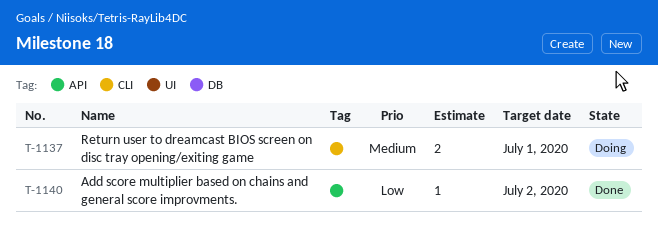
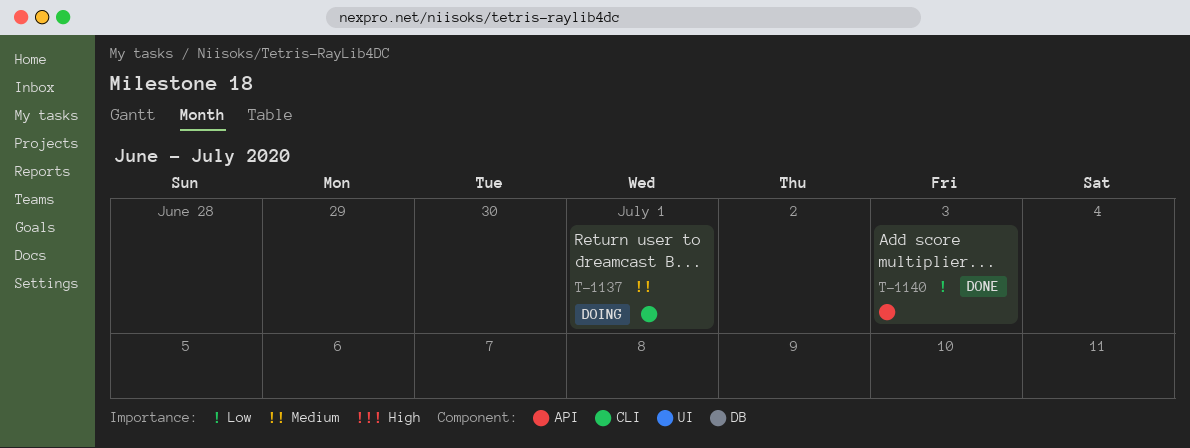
T-1140, due: Jul 2 -> Jul 3

